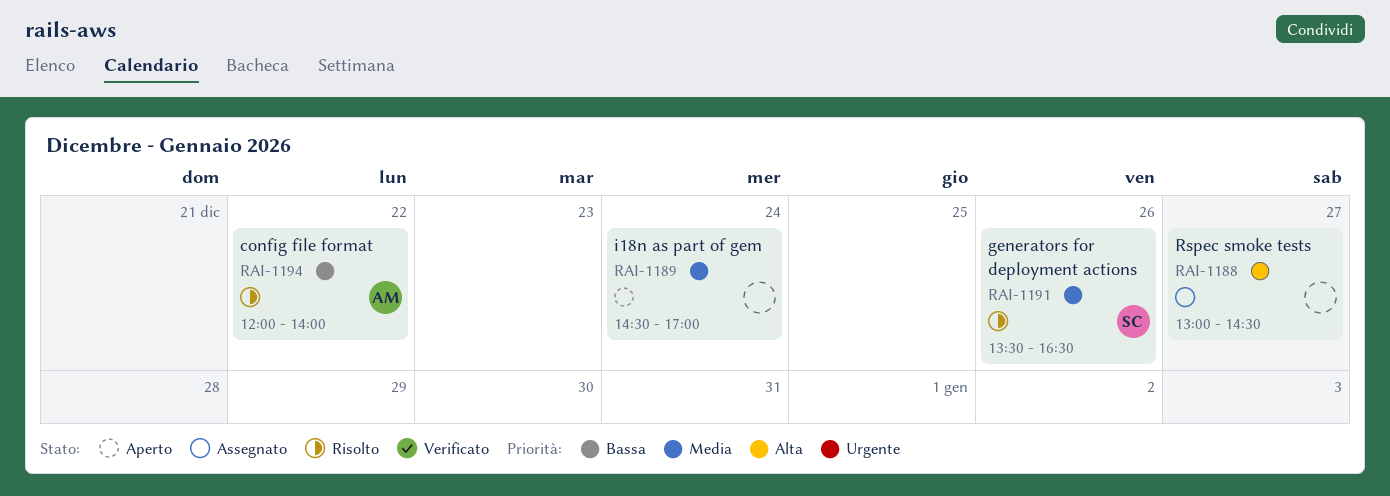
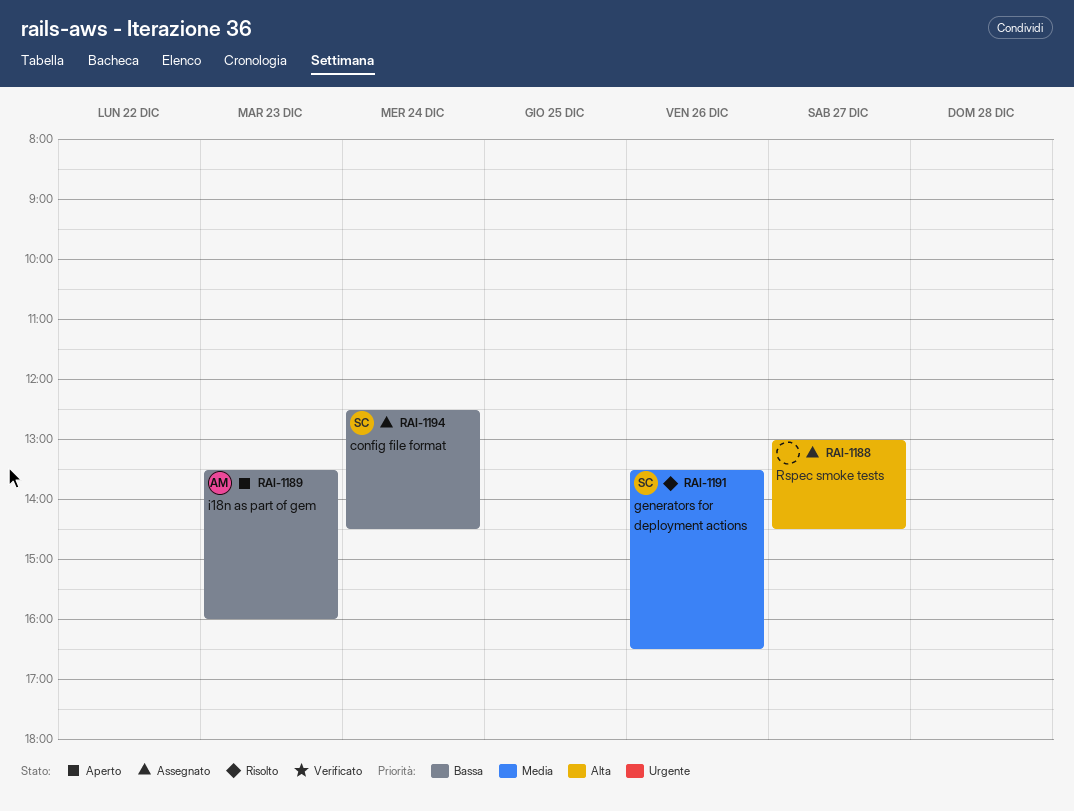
RAI-1189, owner: none -> AM
RAI-1189, priority: Media -> Bassa
RAI-1189, day: Dec 24 -> Dec 23
RAI-1189, begins: 14:30 -> 13:30
RAI-1189, ends: 17:00 -> 16:00
RAI-1194, status: Risolto -> Assegnato
RAI-1194, owner: AM -> SC
RAI-1194, day: Dec 22 -> Dec 24
RAI-1194, begins: 12:00 -> 12:30
RAI-1194, ends: 14:00 -> 14:30

